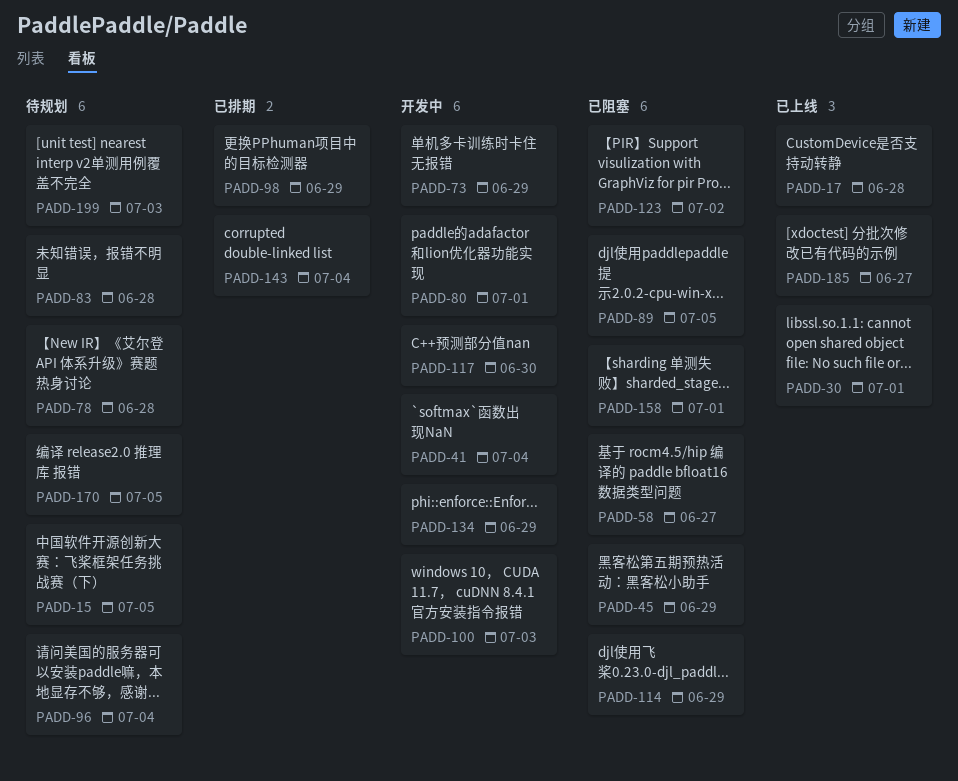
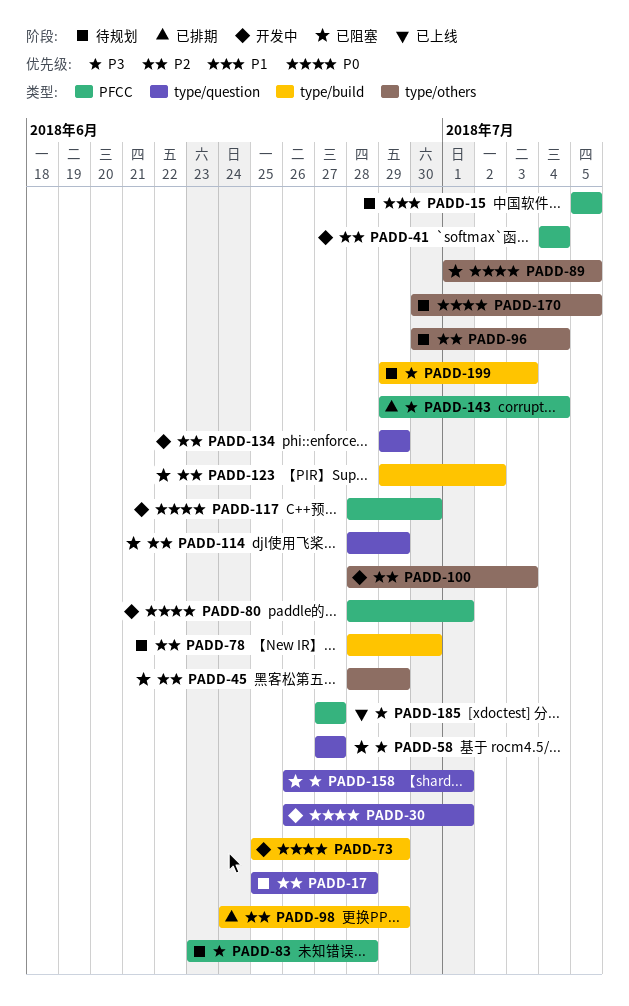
PADD-17, status: 已上线 -> 待规划
PADD-30, status: 已上线 -> 开发中
PADD-78, due: Jun 28 -> Jun 30

